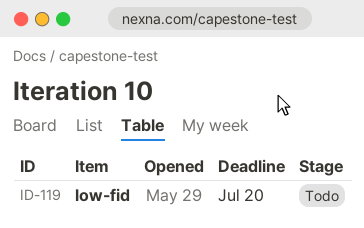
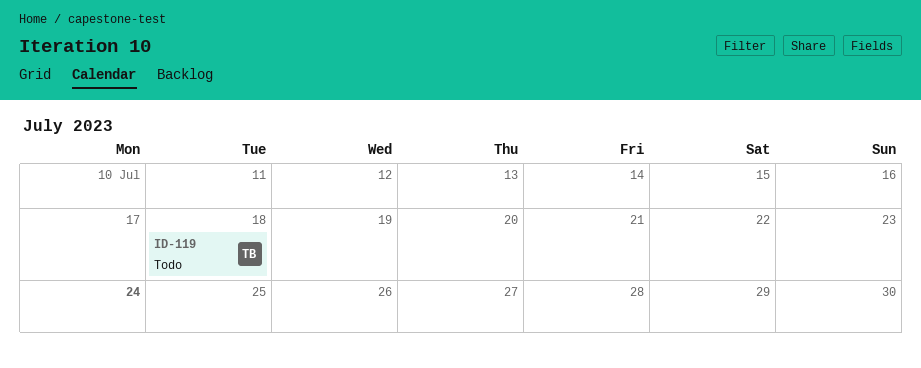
ID-119, due: Jul 20 -> Jul 18

